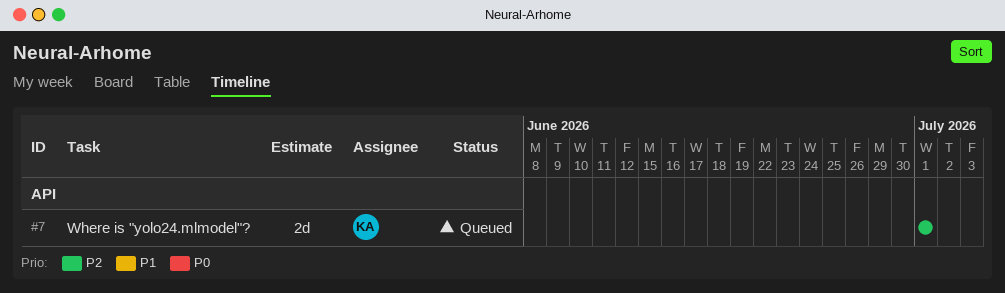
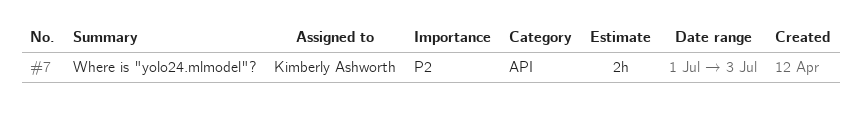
#7, estimate: 2d -> 2h
#7, due: Jul 1 -> Jul 3

